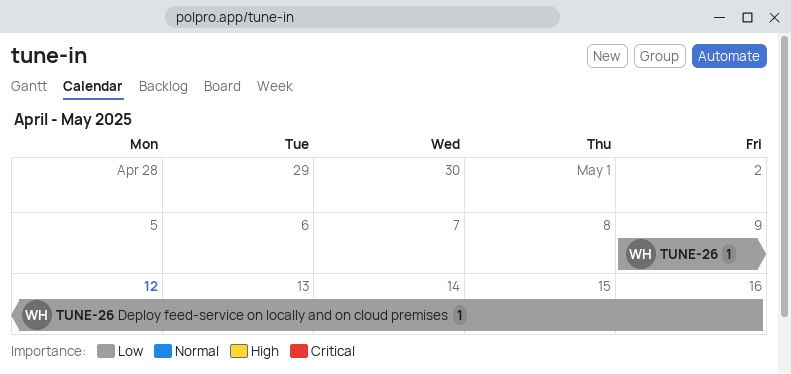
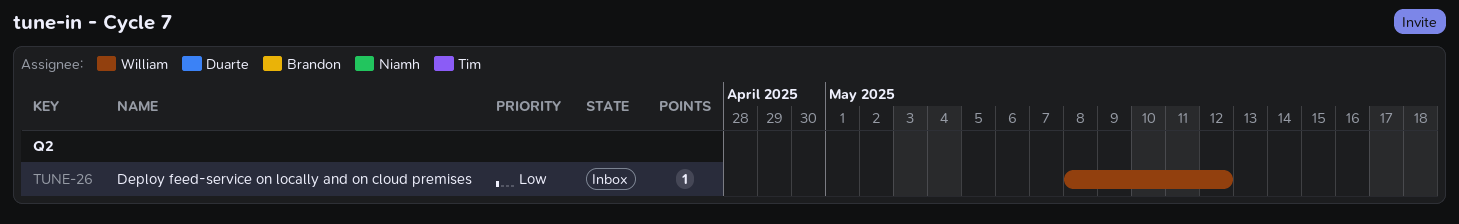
TUNE-26, start: May 9 -> May 8
TUNE-26, due: May 16 -> May 12

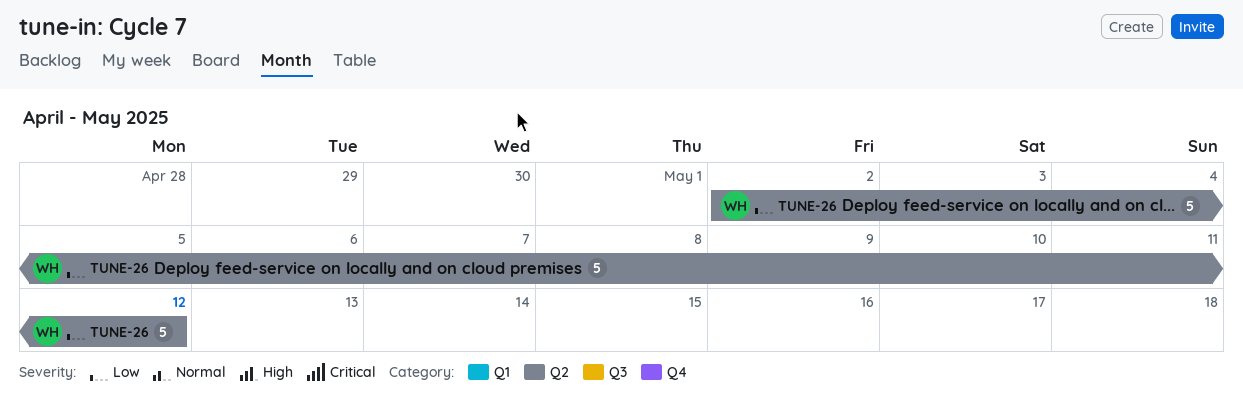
TUNE-26, estimate: 1 -> 5
TUNE-26, start: May 8 -> May 2

